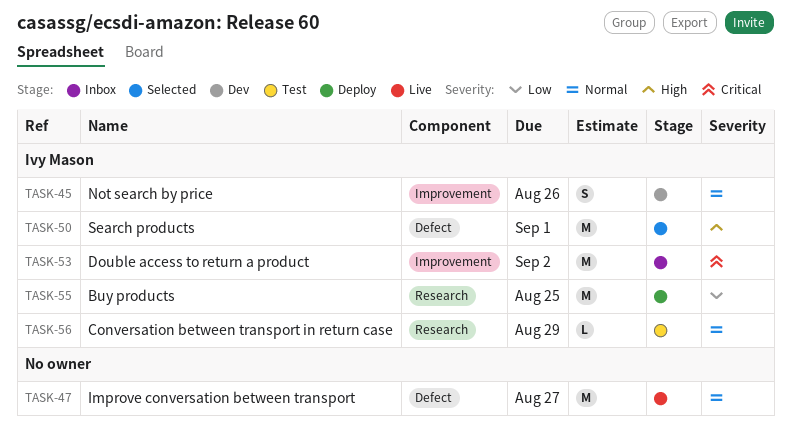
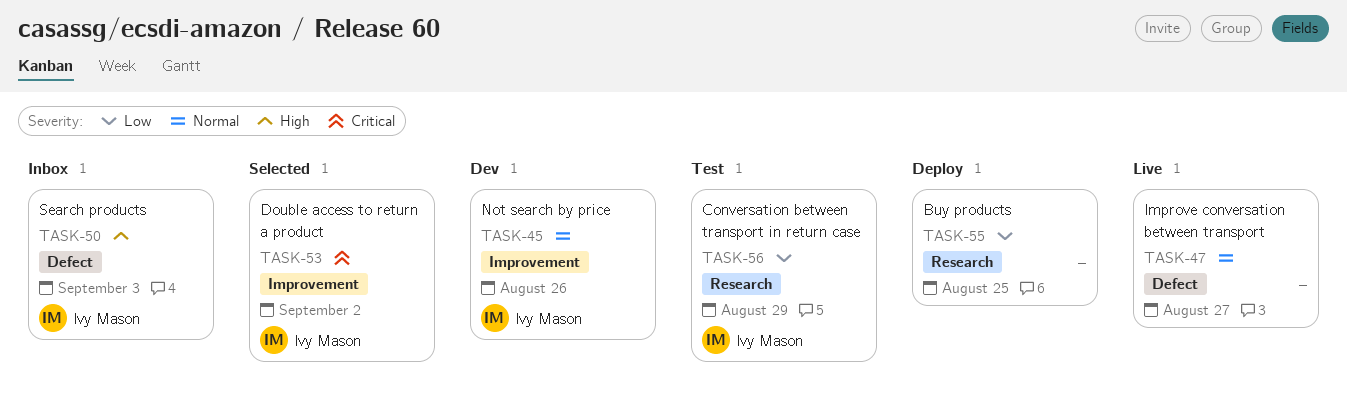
TASK-50, status: Selected -> Inbox
TASK-50, due: Sep 1 -> Sep 3
TASK-53, status: Inbox -> Selected
TASK-55, owner: Ivy Mason -> none
TASK-56, priority: Normal -> Low

